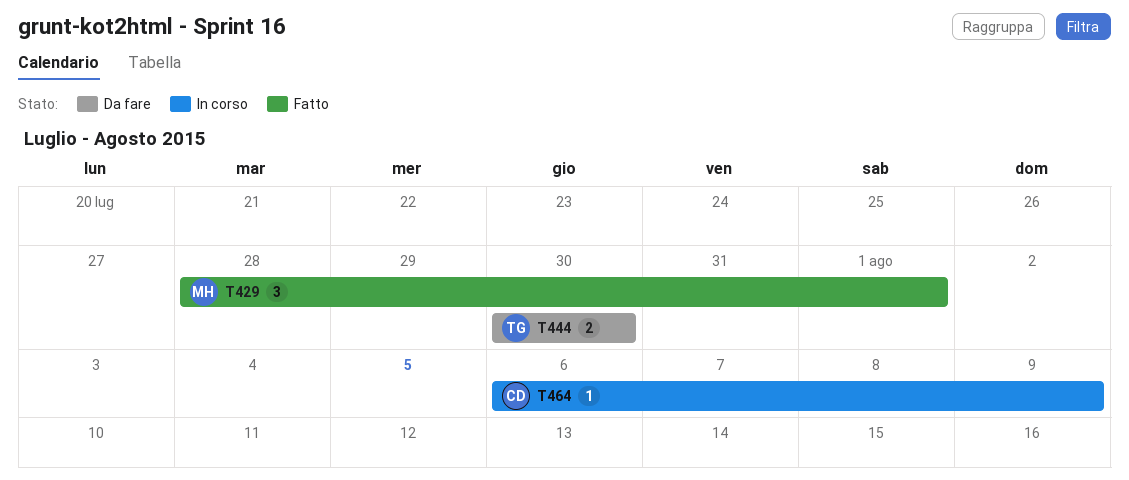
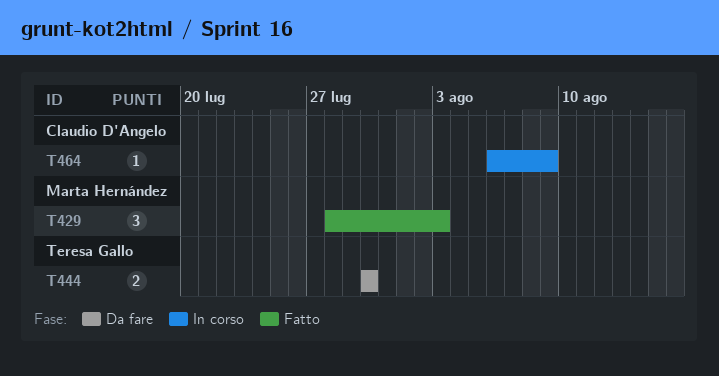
T429, due: Aug 1 -> Aug 3

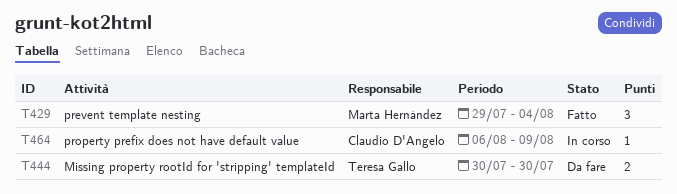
T429, start: Jul 28 -> Jul 29
T429, due: Aug 3 -> Aug 4

